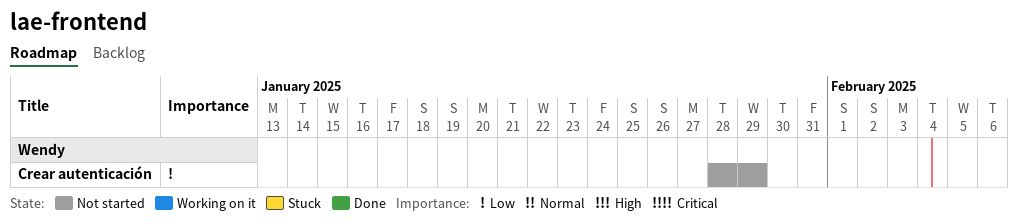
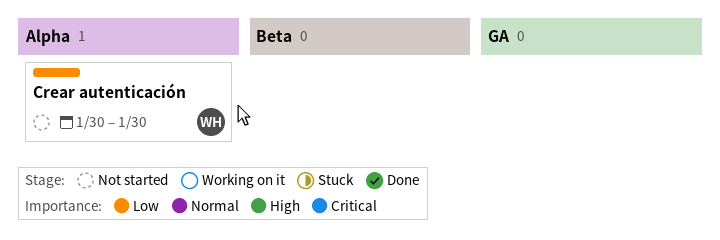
Crear autenticación, start: Jan 28 -> Jan 30
Crear autenticación, due: Jan 29 -> Jan 30

